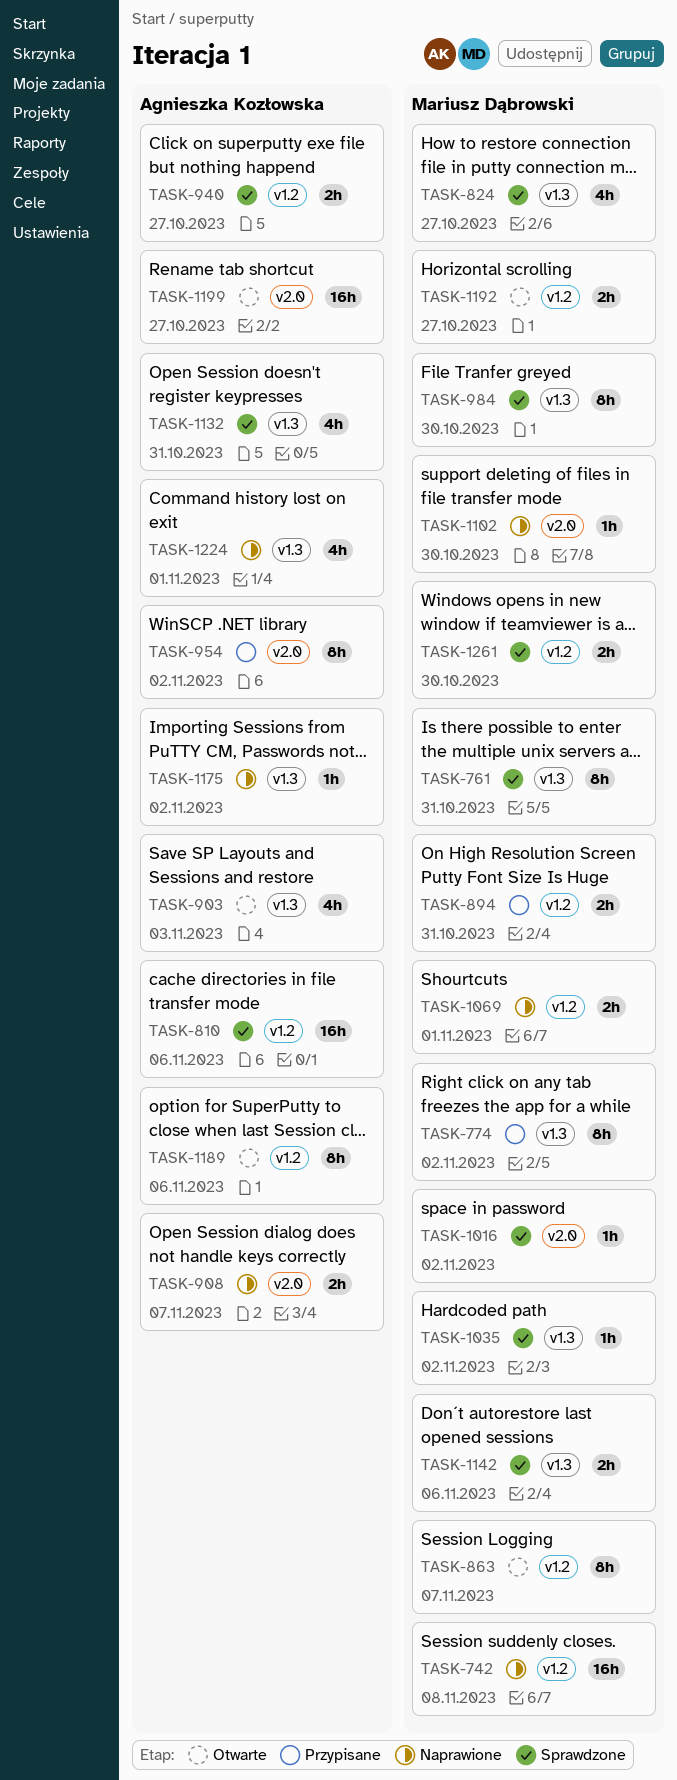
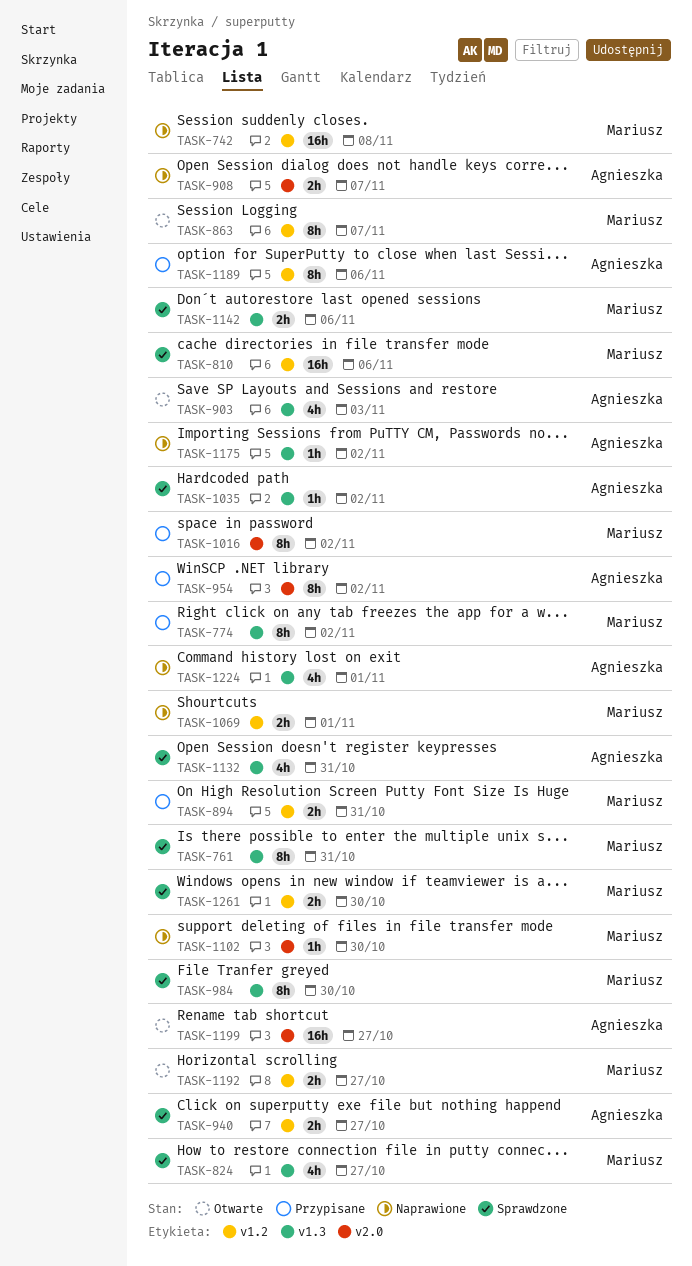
TASK-810, owner: Agnieszka Kozłowska -> Mariusz Dąbrowski
TASK-1016, status: Sprawdzone -> Przypisane
TASK-1016, estimate: 1h -> 8h
TASK-1035, owner: Mariusz Dąbrowski -> Agnieszka Kozłowska
TASK-1189, status: Otwarte -> Przypisane

